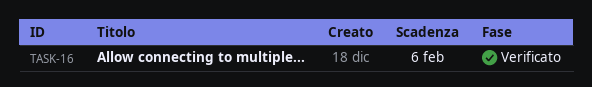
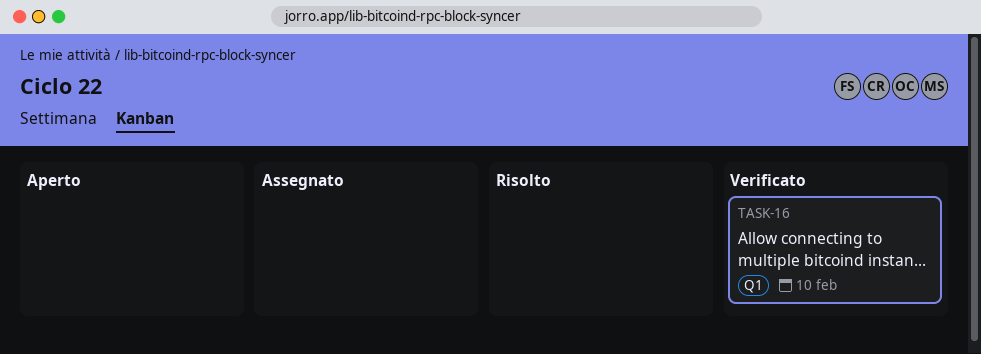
TASK-16, due: Feb 6 -> Feb 10

